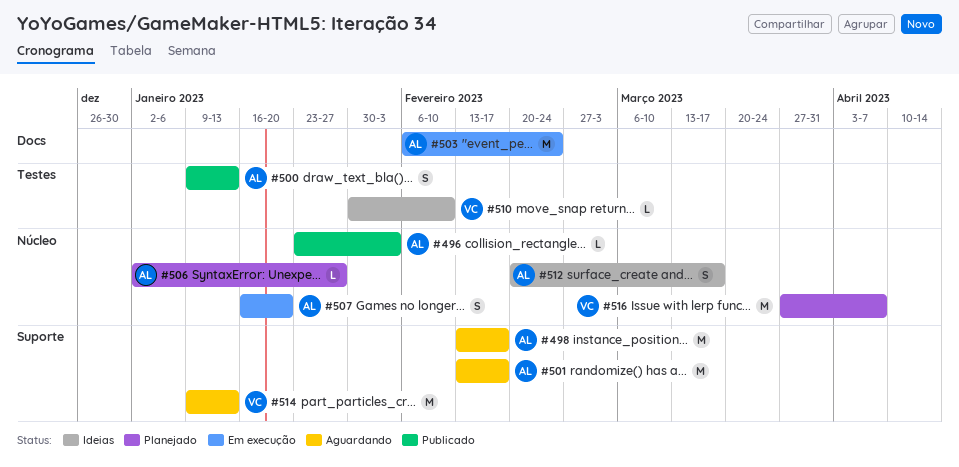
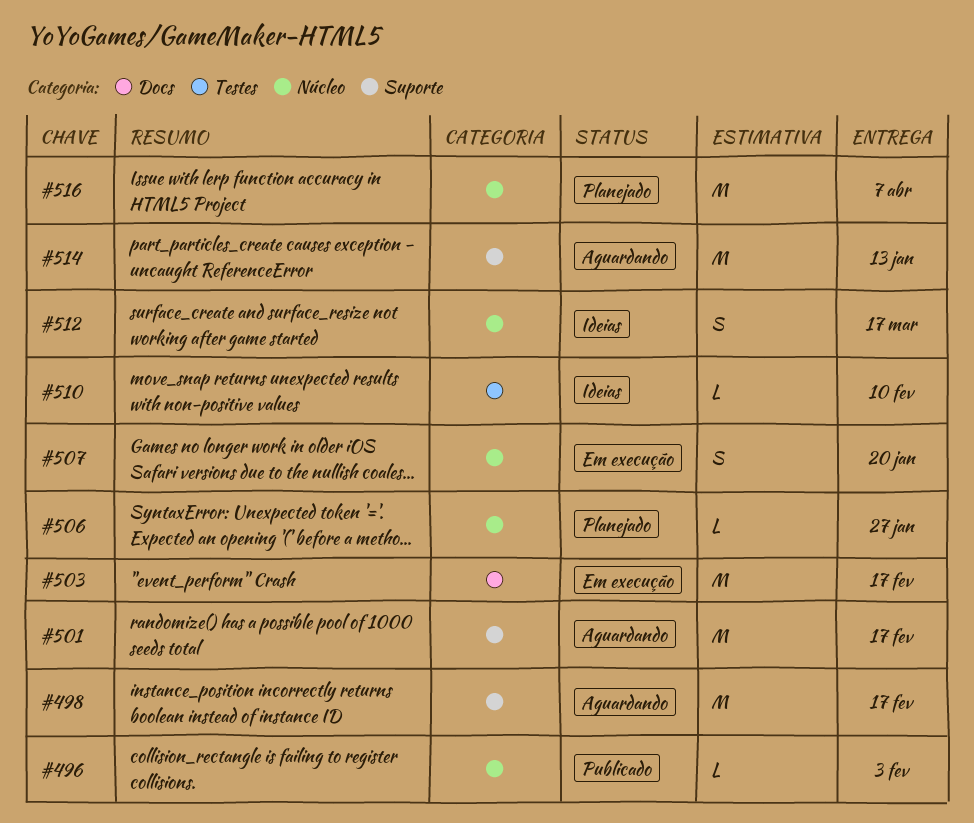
#500: present -> none
#503, due: Feb 24 -> Feb 17

